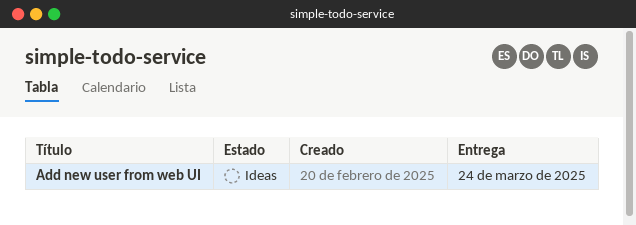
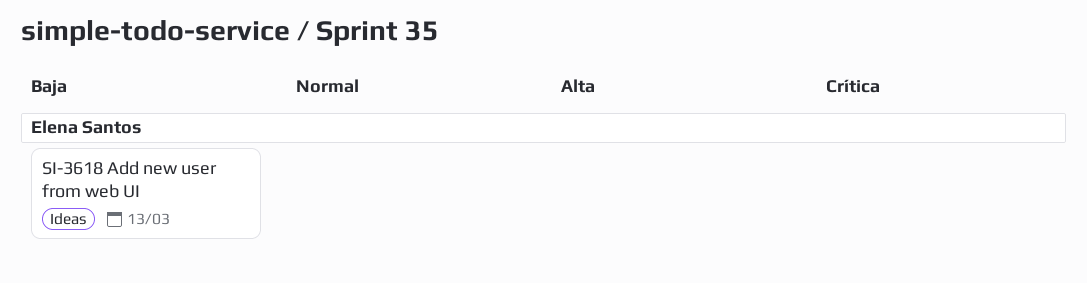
Add new user from web UI, due: Mar 24 -> Mar 13

